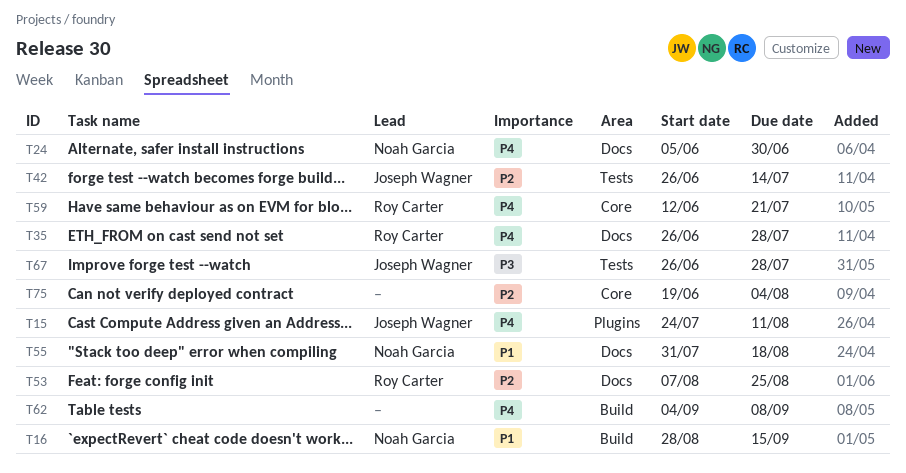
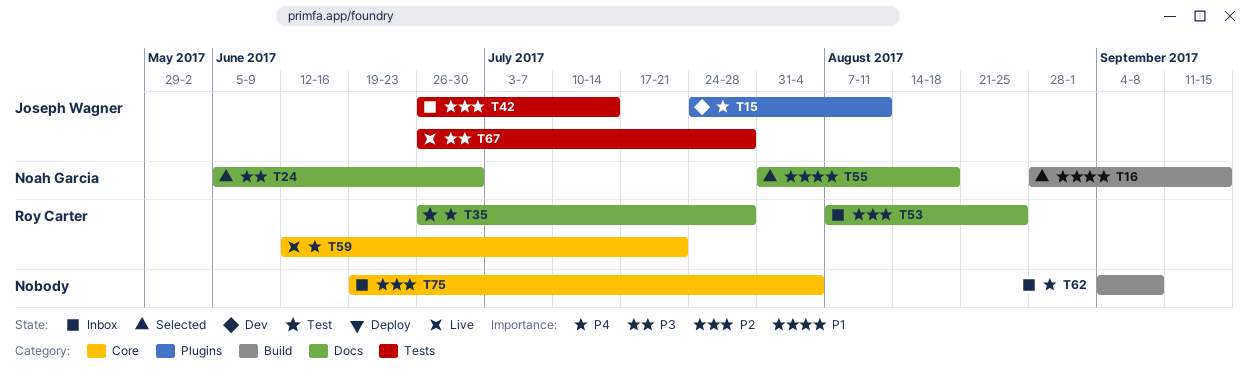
T24, priority: P4 -> P3

